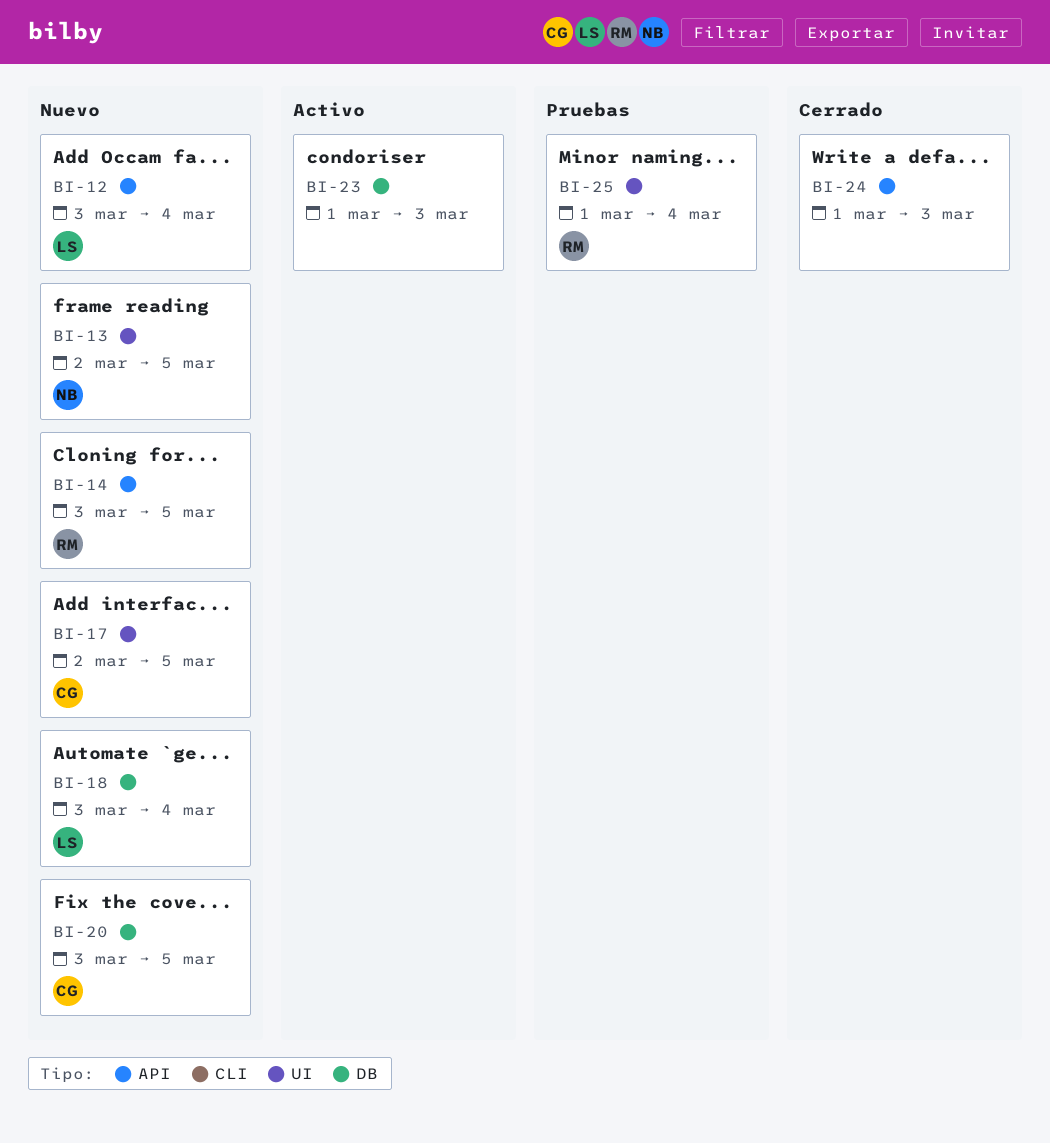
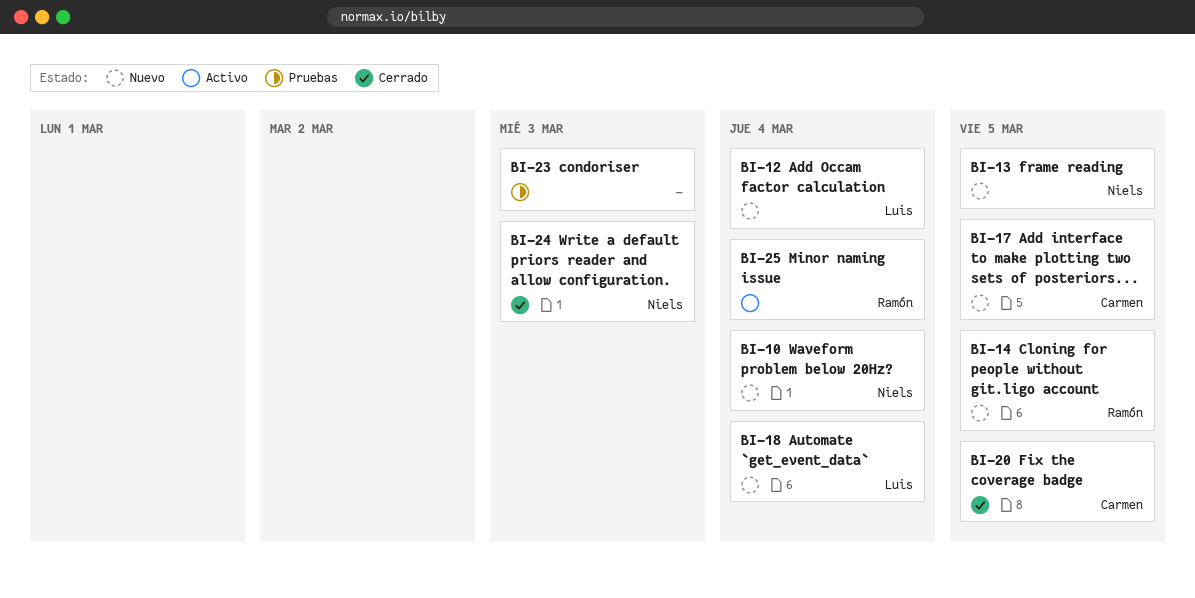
BI-10: none -> present
BI-20, status: Nuevo -> Cerrado
BI-23, status: Activo -> Pruebas
BI-24, owner: none -> Niels
BI-25, status: Pruebas -> Activo

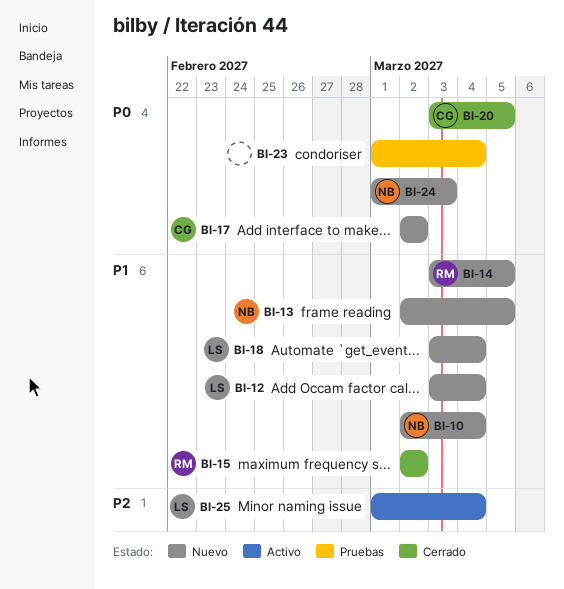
BI-15: none -> present
BI-17, due: Mar 5 -> Mar 2
BI-23, due: Mar 3 -> Mar 4
BI-24, status: Cerrado -> Nuevo
BI-25, owner: Ramón -> Luis

